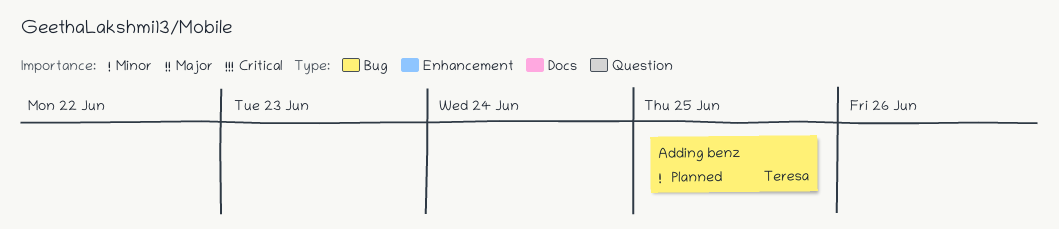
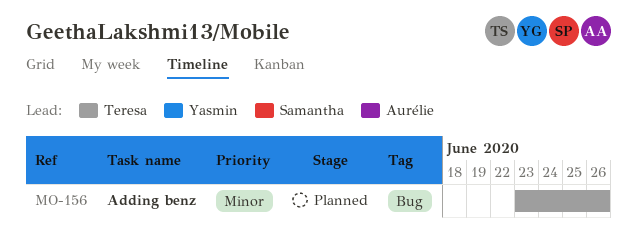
Adding benz, due: Jun 25 -> Jun 26

